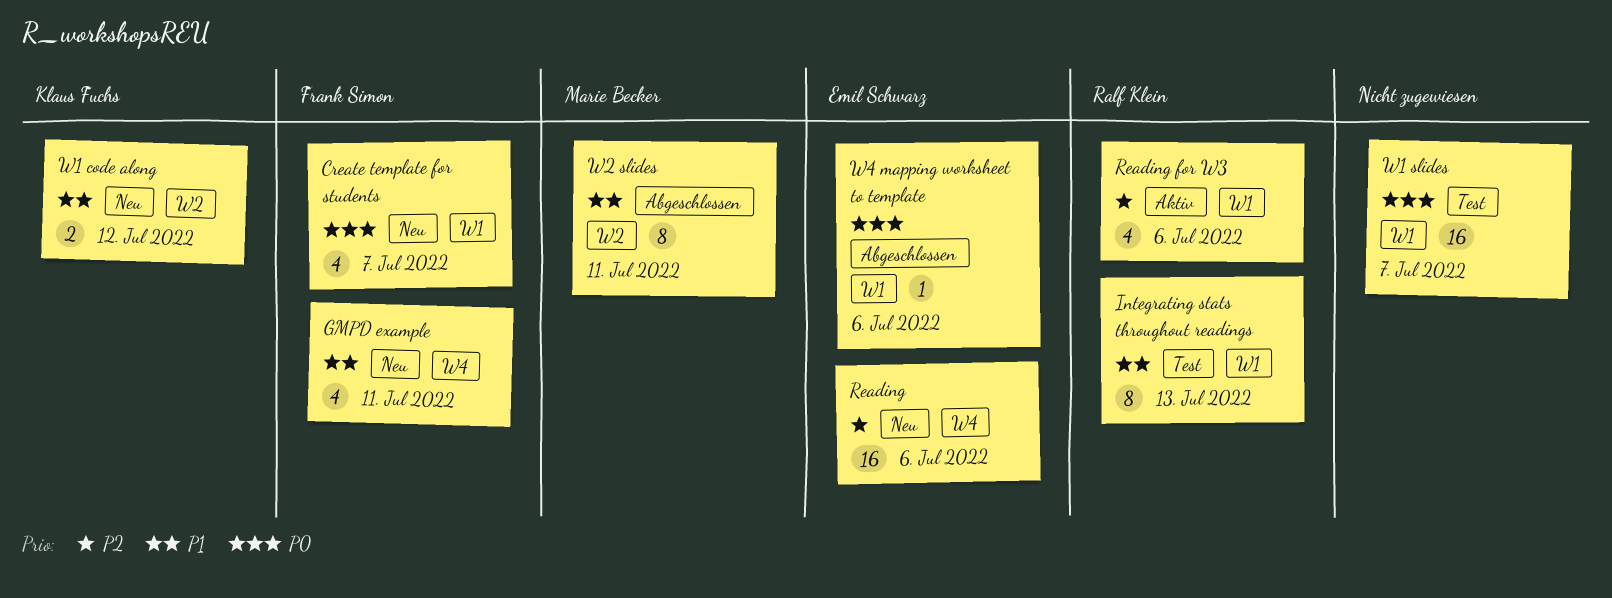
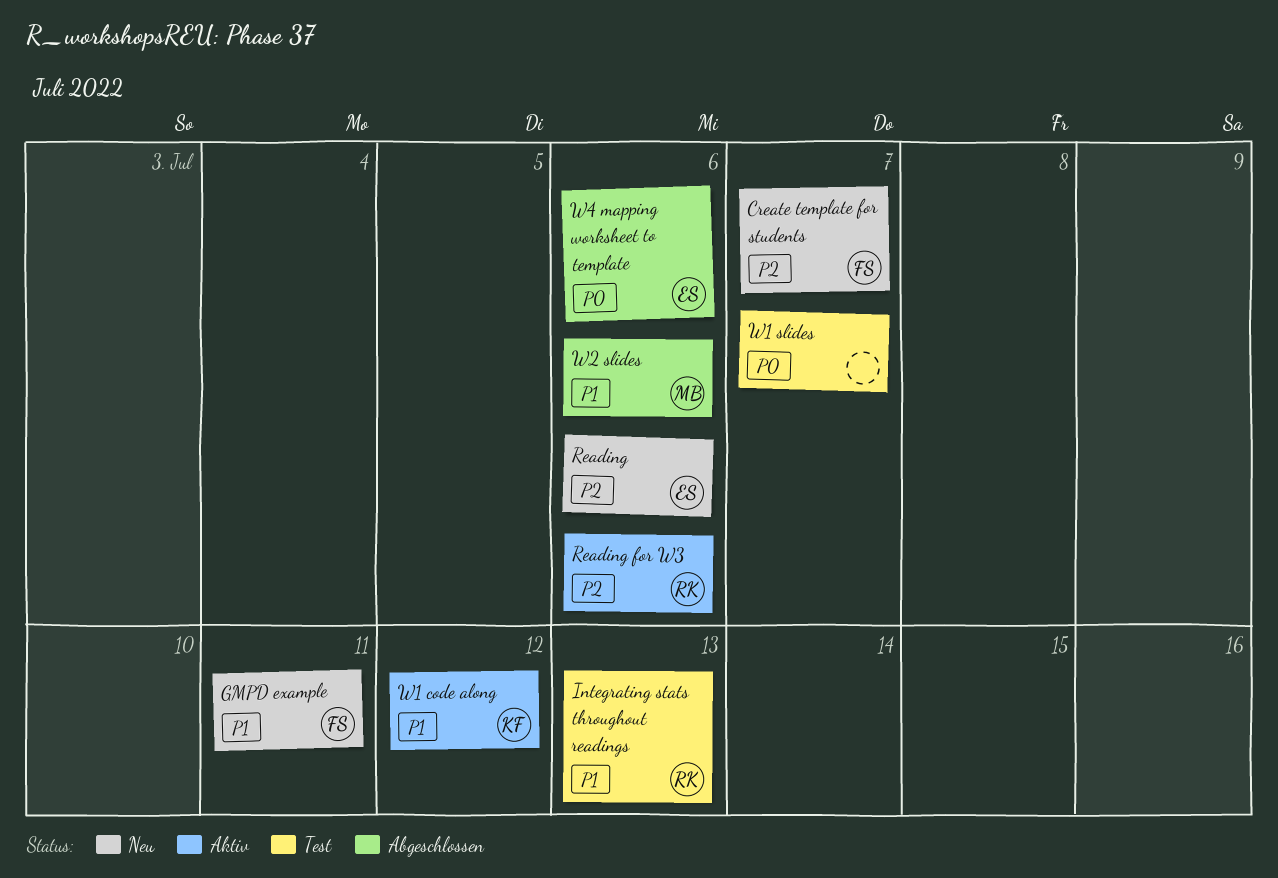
Create template for students, priority: P0 -> P2
W1 code along, status: Neu -> Aktiv
W2 slides, due: Jul 11 -> Jul 6

